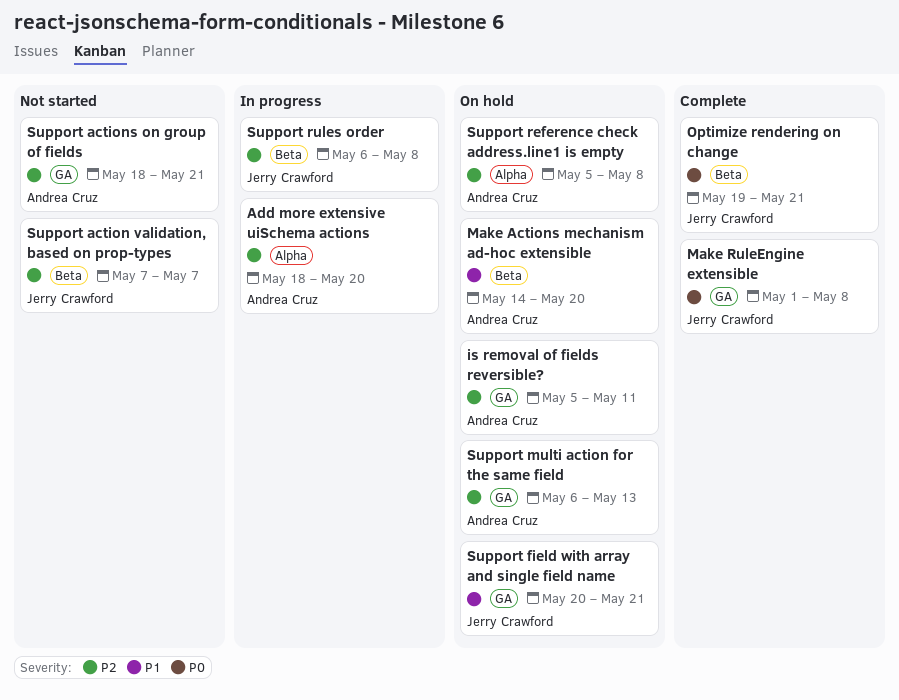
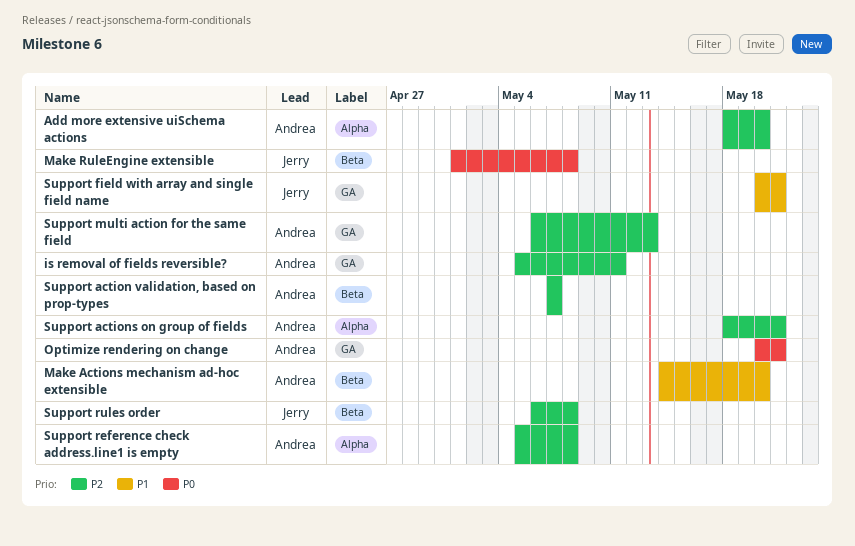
Make RuleEngine extensible, label: GA -> Beta
Optimize rendering on change, owner: Jerry Crawford -> Andrea Cruz
Optimize rendering on change, label: Beta -> GA
Optimize rendering on change, start: May 19 -> May 20
Support action validation, based on prop-types, owner: Jerry Crawford -> Andrea Cruz
Support actions on group of fields, label: GA -> Alpha

